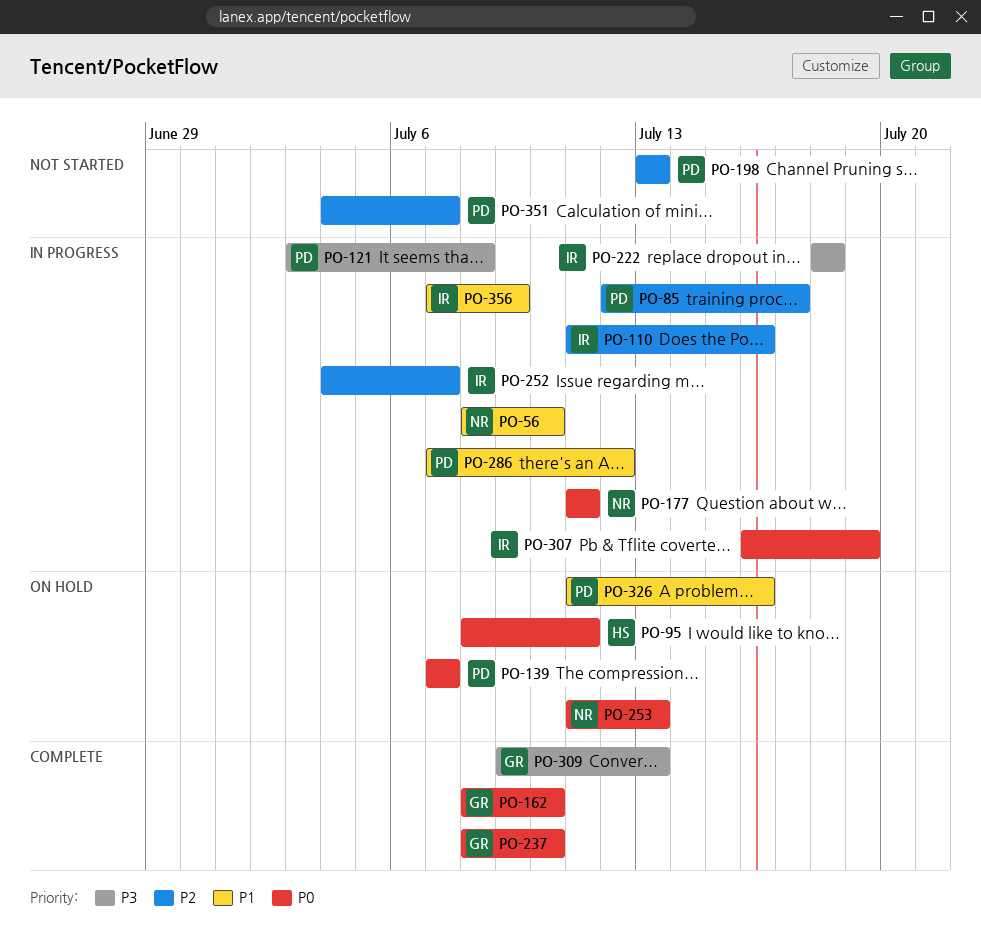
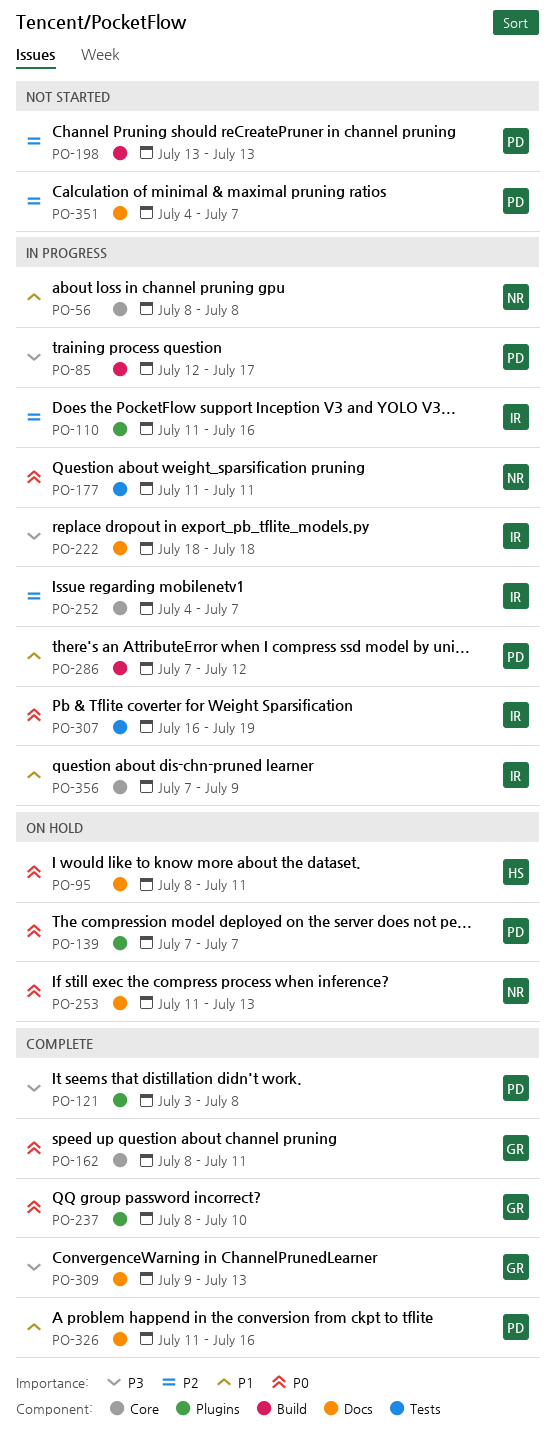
PO-56, due: Jul 10 -> Jul 8
PO-85, priority: P2 -> P3
PO-121, status: In progress -> Complete
PO-162, due: Jul 10 -> Jul 11
PO-326, status: On hold -> Complete

